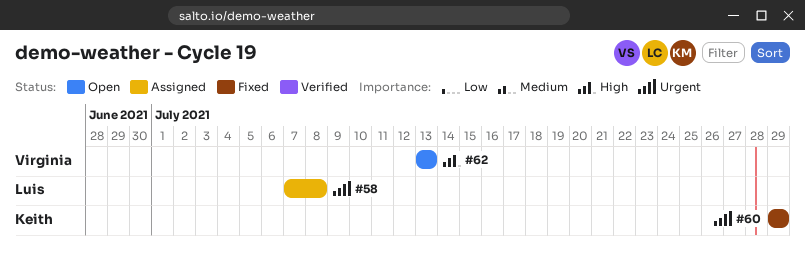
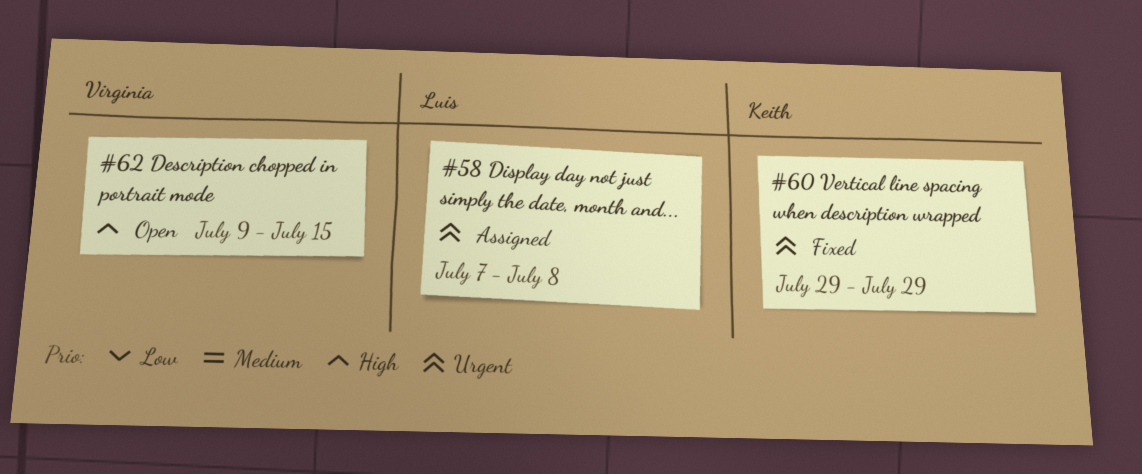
#62, start: Jul 13 -> Jul 9
#62, due: Jul 13 -> Jul 15

